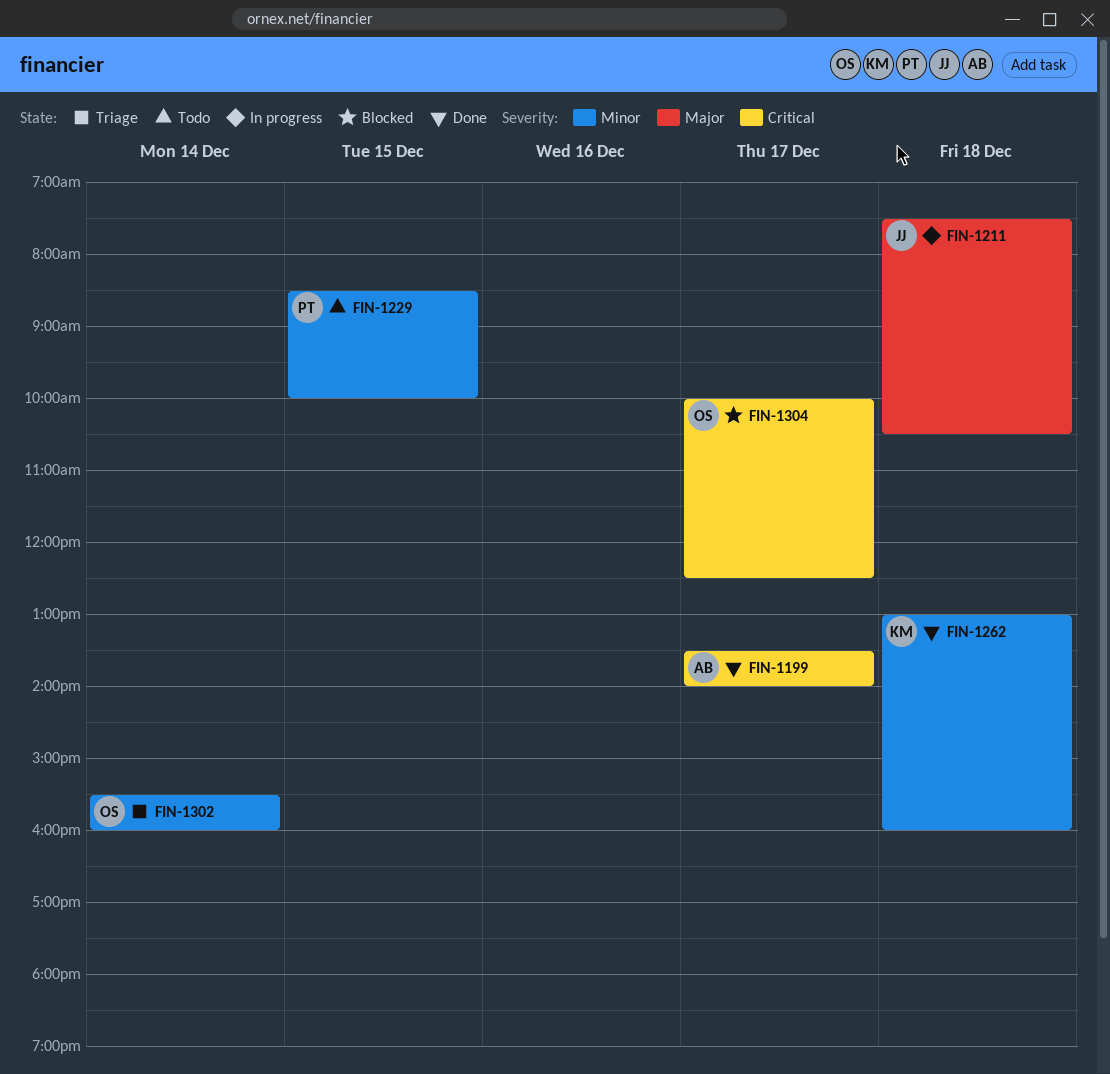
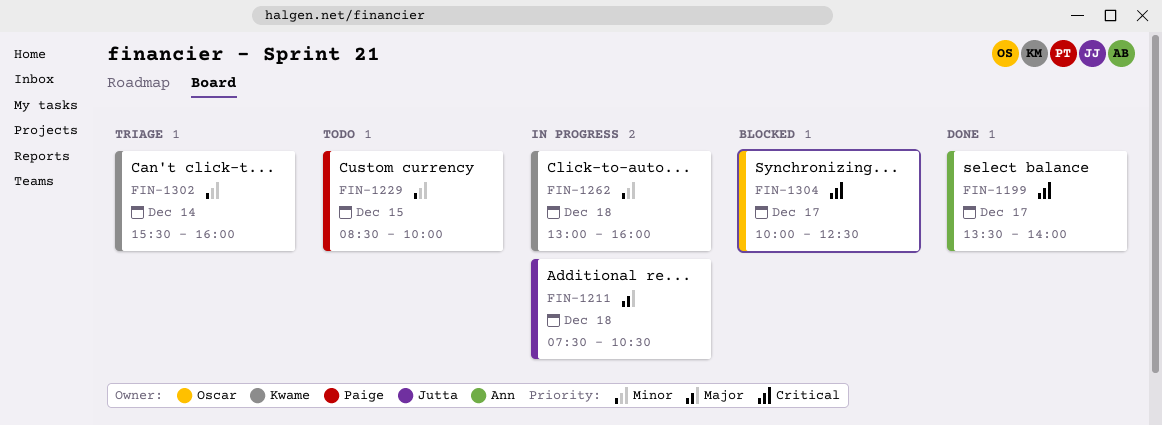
FIN-1262, status: Done -> In progress
FIN-1302, owner: Oscar -> Kwame

